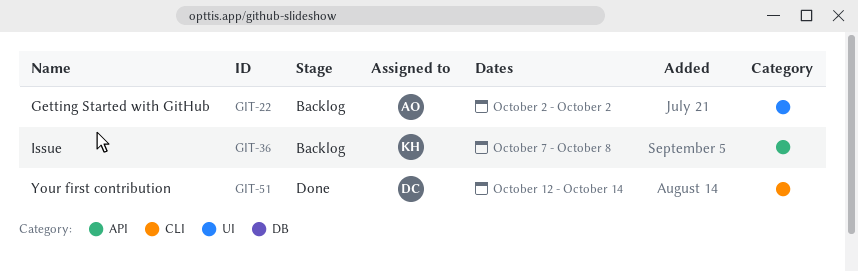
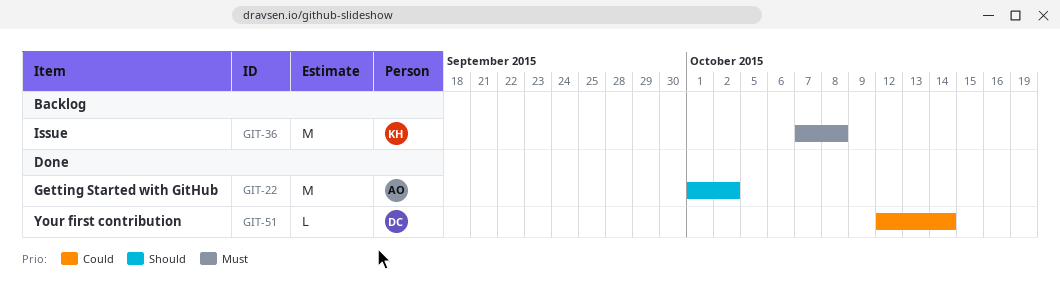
GIT-22, status: Backlog -> Done
GIT-22, start: Oct 2 -> Oct 1

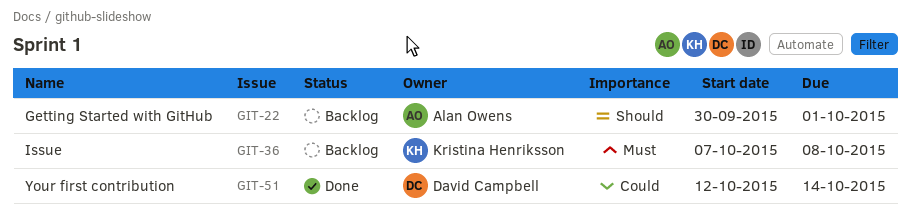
GIT-22, status: Done -> Backlog
GIT-22, start: Oct 1 -> Sep 30
GIT-22, due: Oct 2 -> Oct 1

